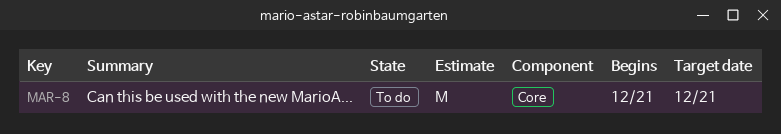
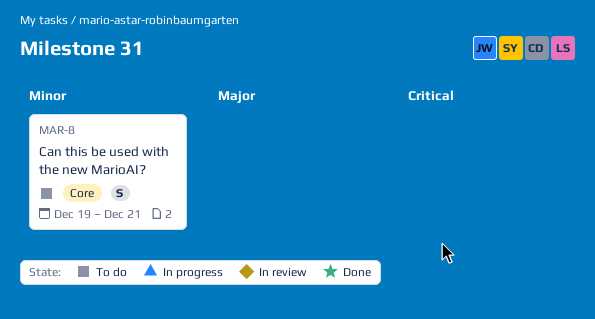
MAR-8, estimate: M -> S
MAR-8, start: Dec 21 -> Dec 19

